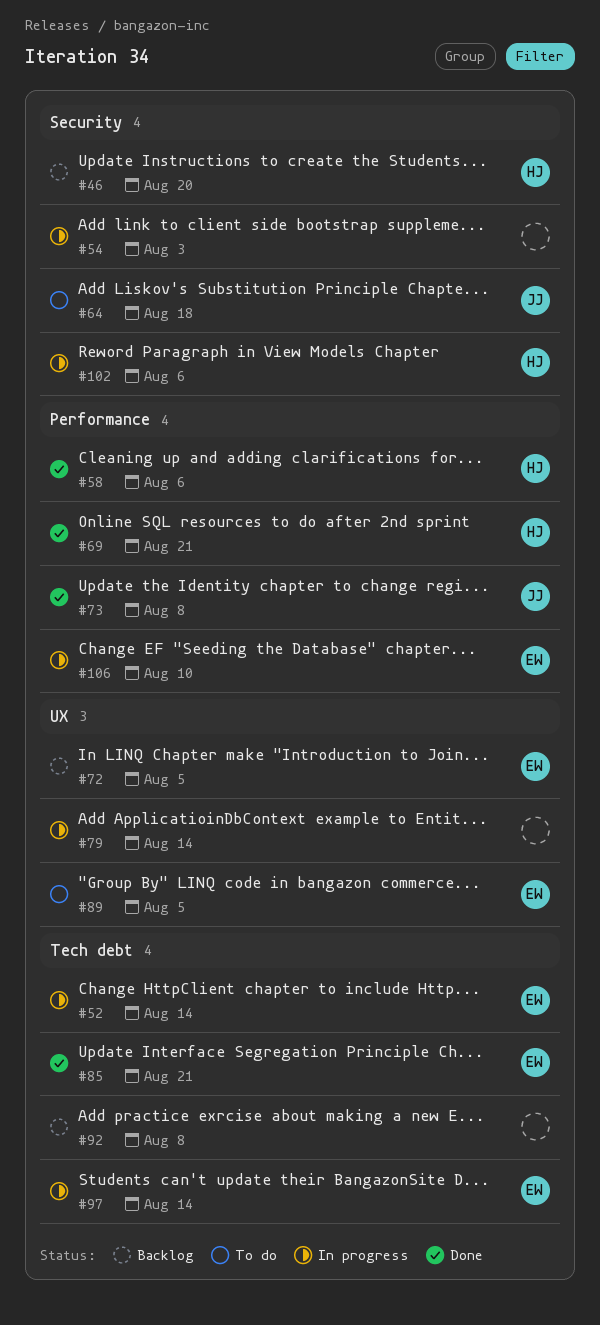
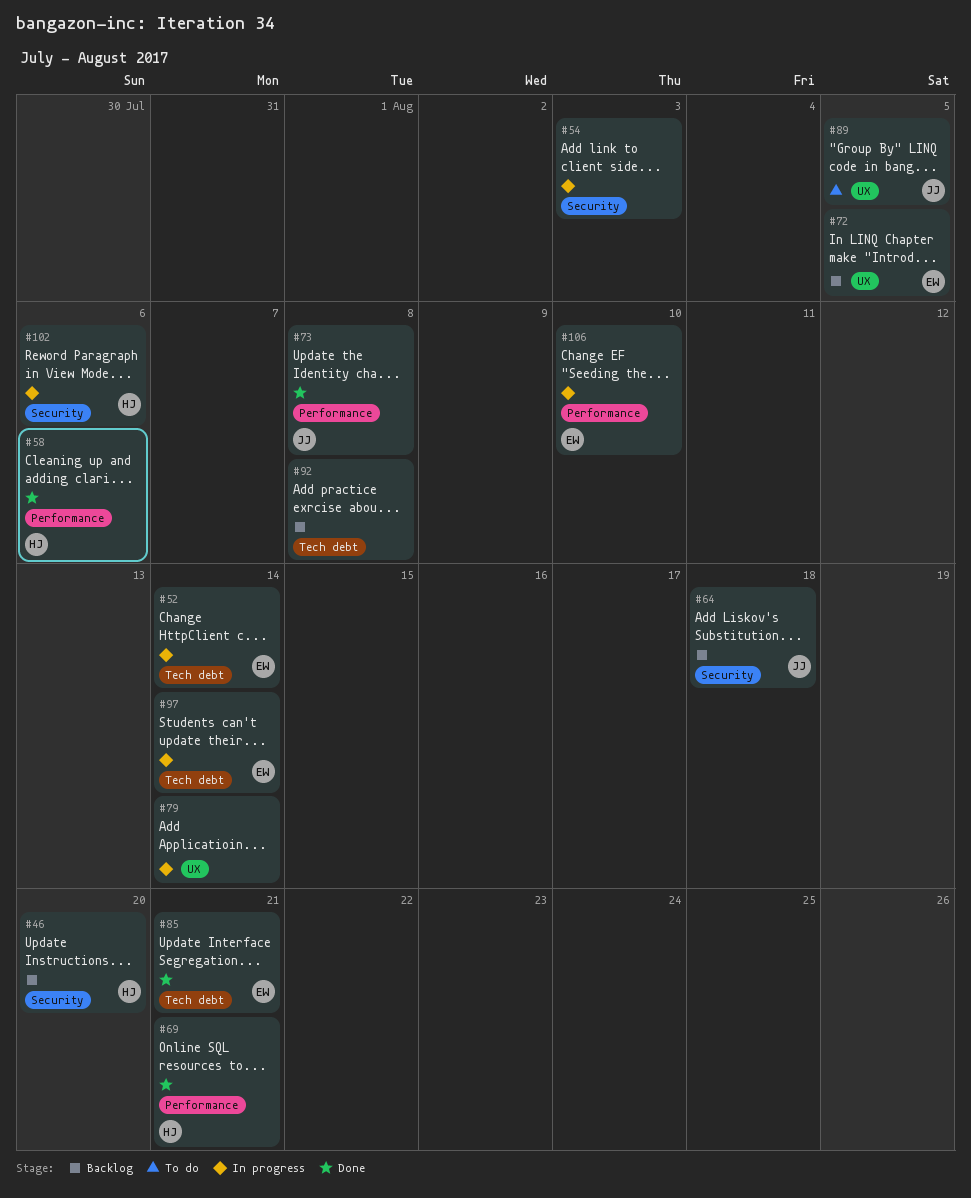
#64, status: To do -> Backlog
#89, owner: EW -> JJ

